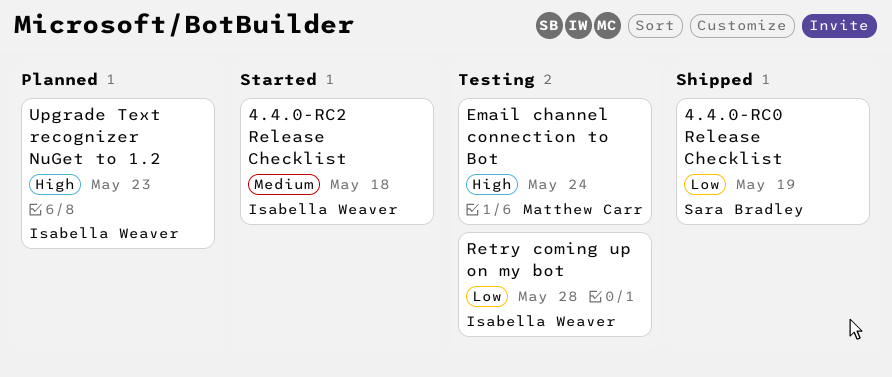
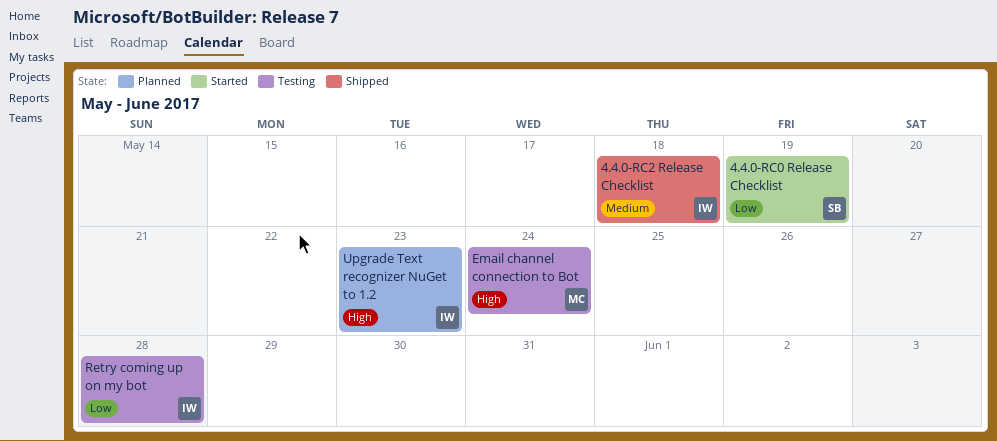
4.4.0-RC0 Release Checklist, status: Shipped -> Started
4.4.0-RC2 Release Checklist, status: Started -> Shipped

